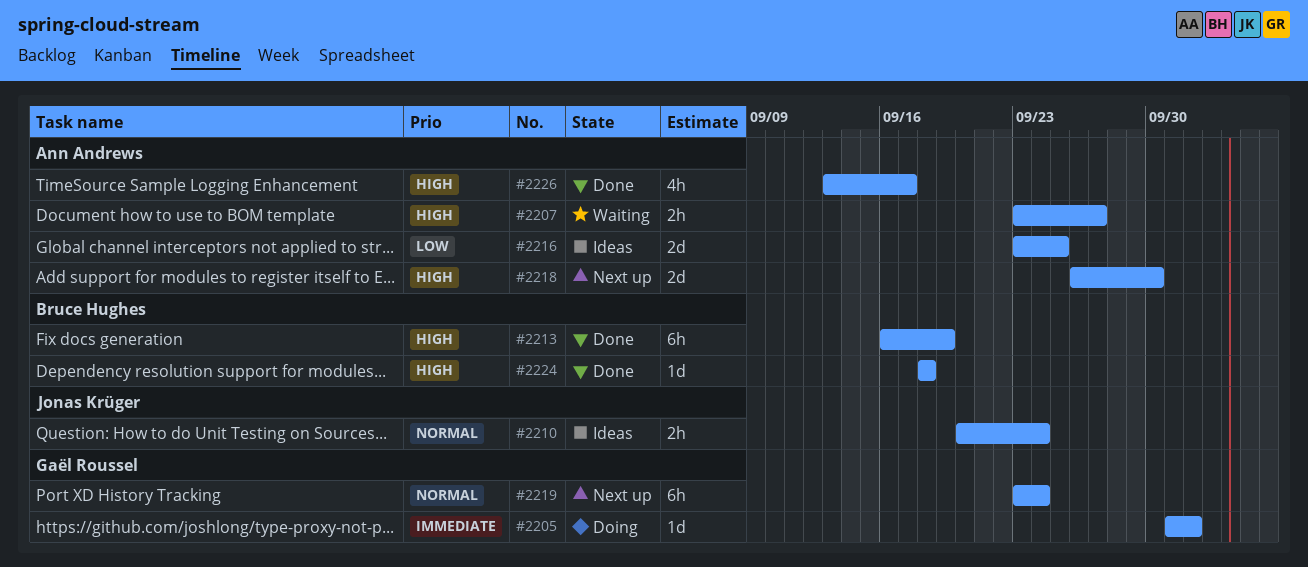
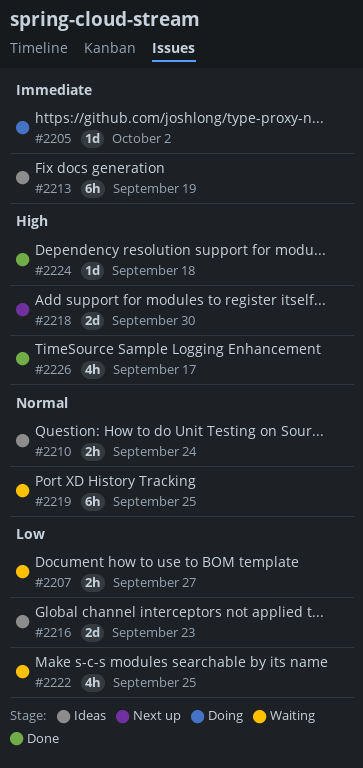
#2207, priority: High -> Low
#2213, status: Done -> Ideas
#2213, priority: High -> Immediate
#2216, due: Sep 25 -> Sep 23
#2219, status: Next up -> Waiting
#2219, due: Sep 24 -> Sep 25
#2222: none -> present

